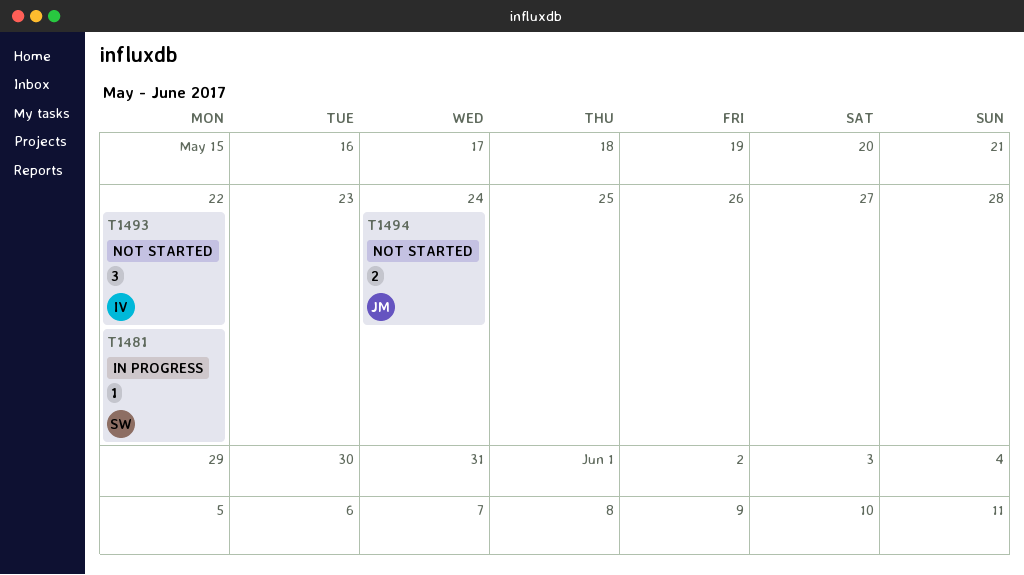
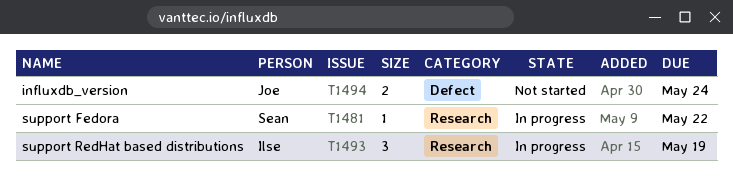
T1493, status: Not started -> In progress
T1493, due: May 22 -> May 19

